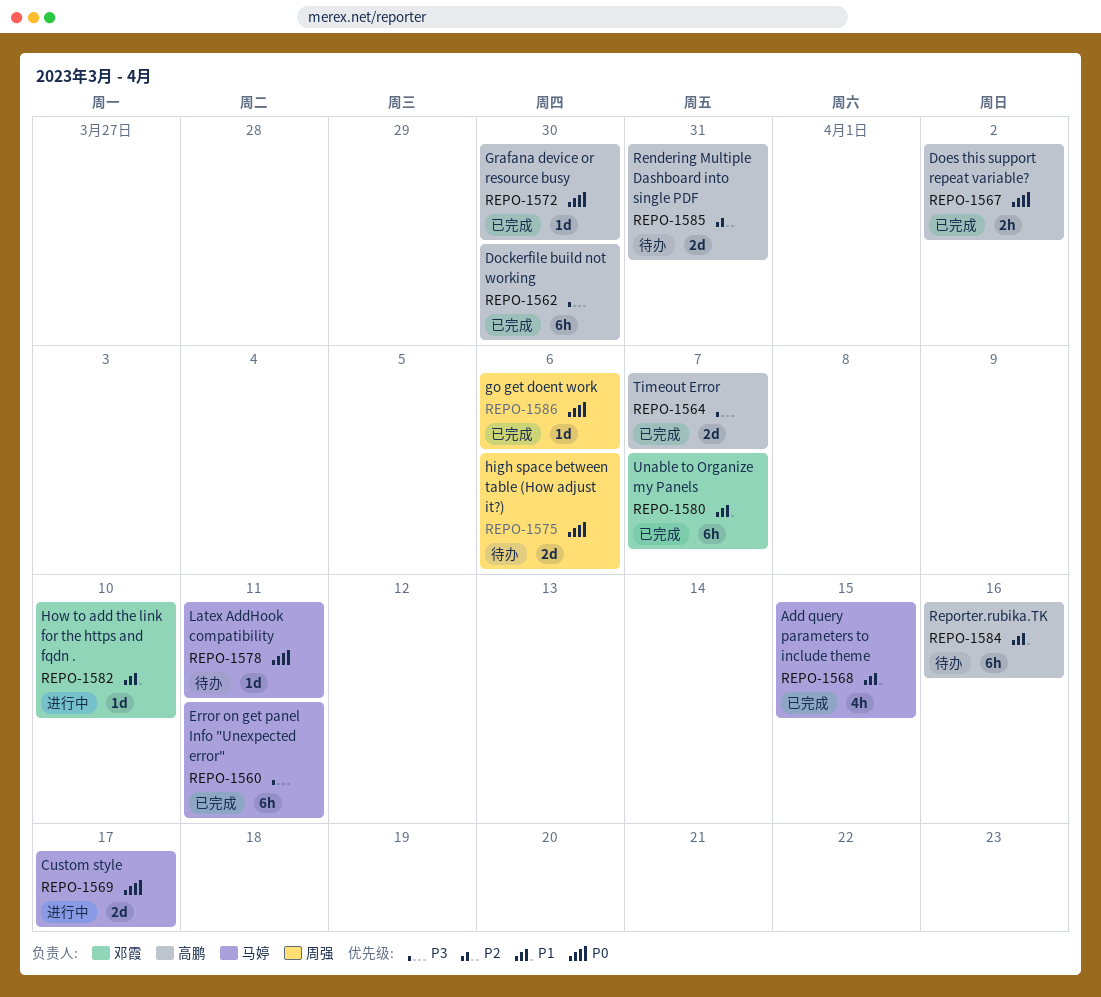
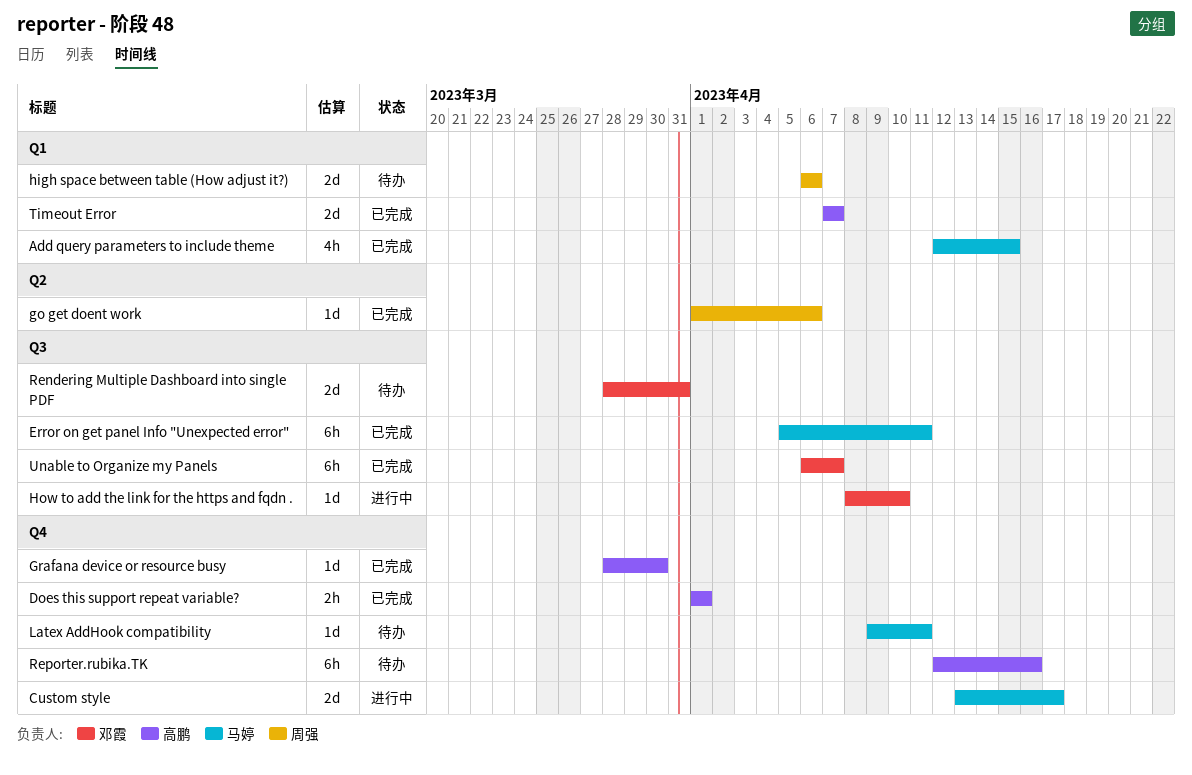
Dockerfile build not working: present -> none
Does this support repeat variable?, due: Apr 2 -> Apr 1
Rendering Multiple Dashboard into single PDF, owner: 高鹏 -> 邓霞

